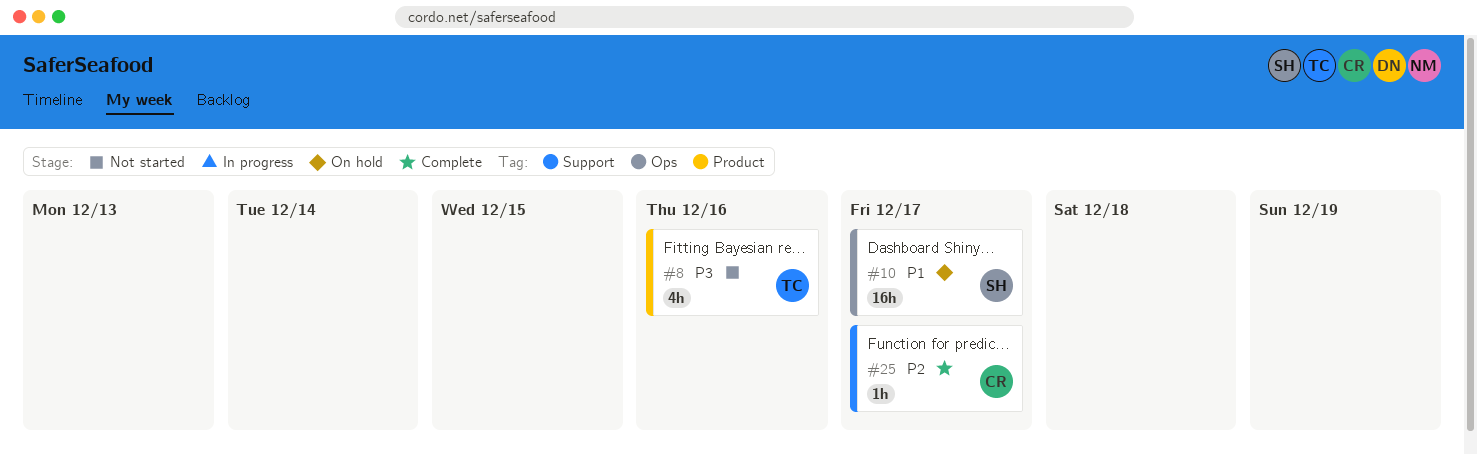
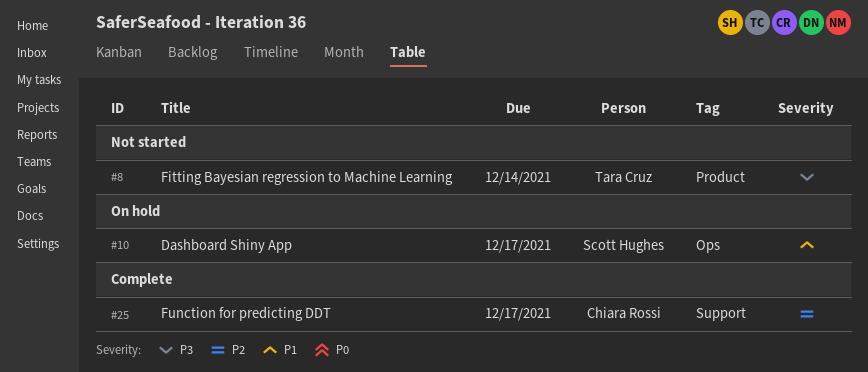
#8, due: Dec 16 -> Dec 14

